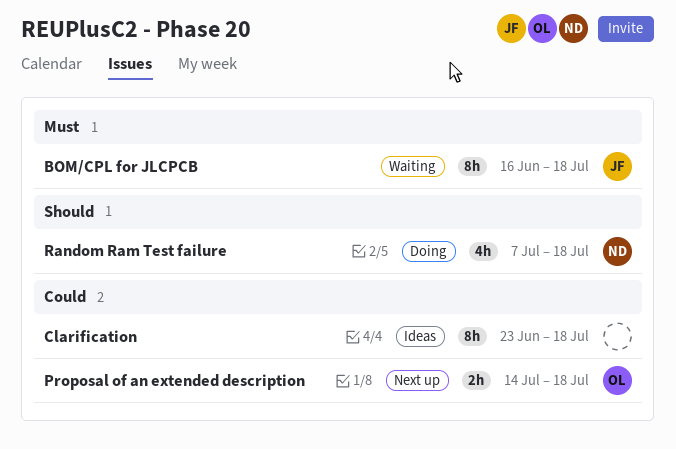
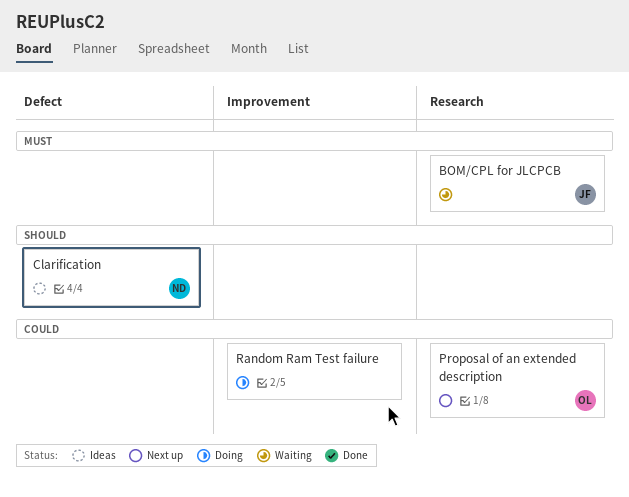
Clarification, owner: none -> ND
Clarification, priority: Could -> Should
Random Ram Test failure, owner: ND -> none
Random Ram Test failure, priority: Should -> Could

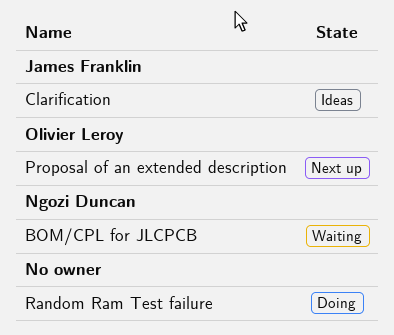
BOM/CPL for JLCPCB, owner: James Franklin -> Ngozi Duncan
Clarification, owner: Ngozi Duncan -> James Franklin

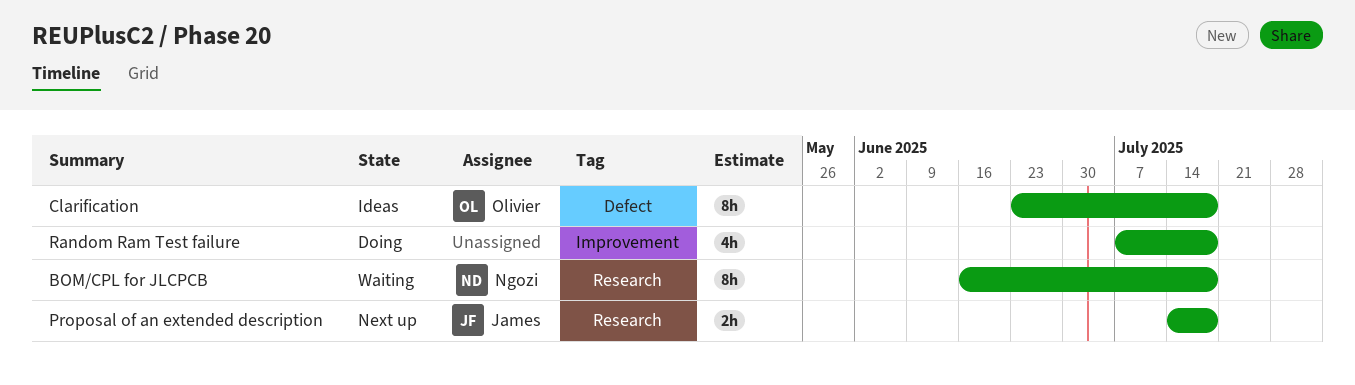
Clarification, owner: James Franklin -> Olivier Leroy
Proposal of an extended description, owner: Olivier Leroy -> James Franklin

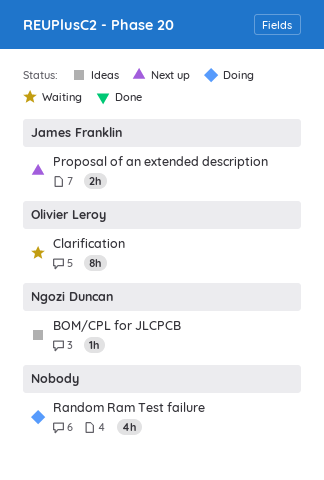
BOM/CPL for JLCPCB, status: Waiting -> Ideas
BOM/CPL for JLCPCB, estimate: 8h -> 1h
Clarification, status: Ideas -> Waiting

